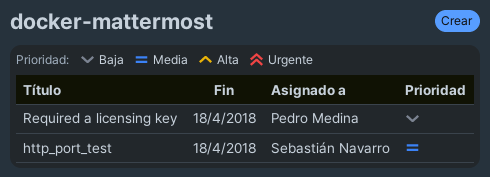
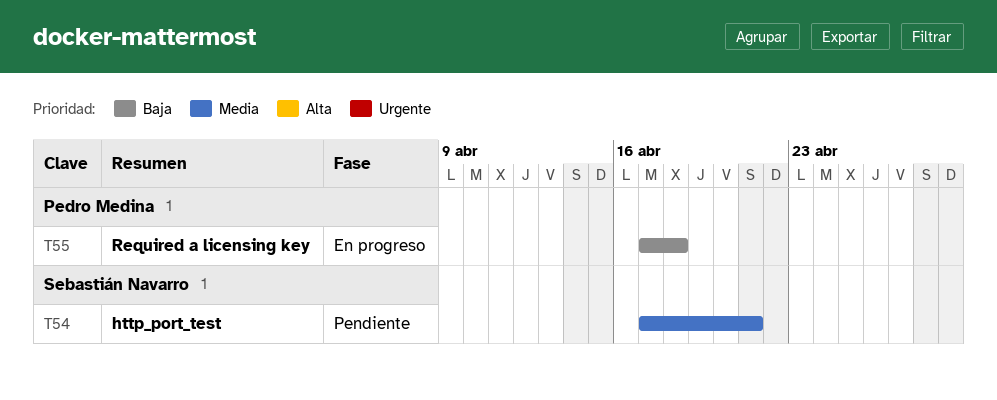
http_port_test, due: Apr 18 -> Apr 21

